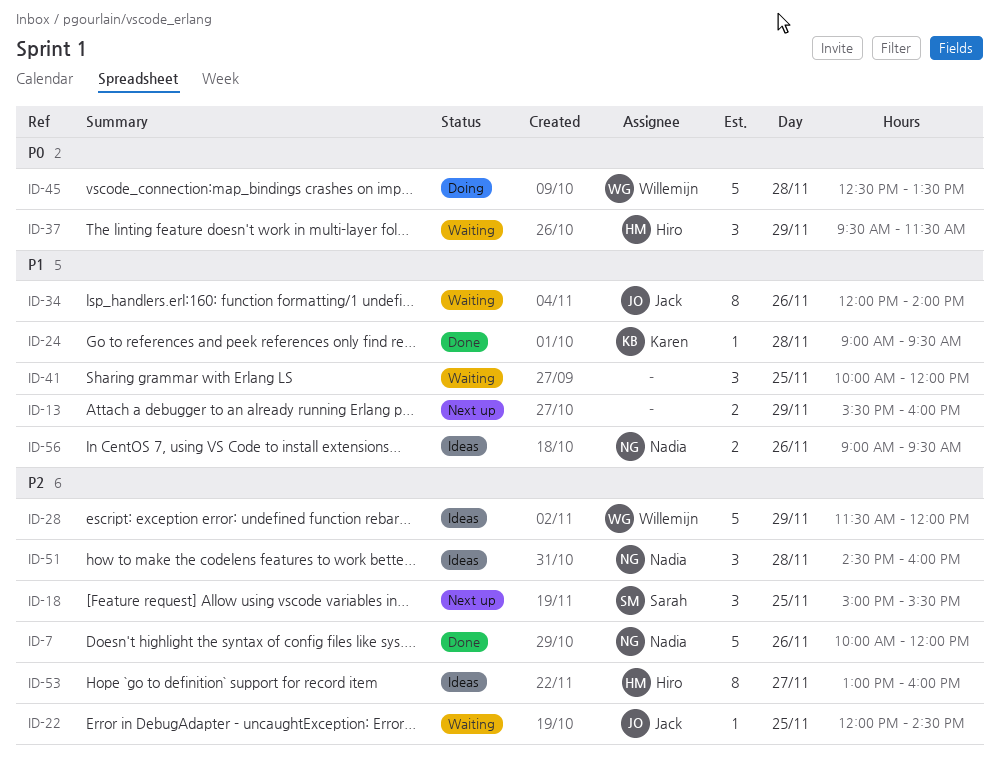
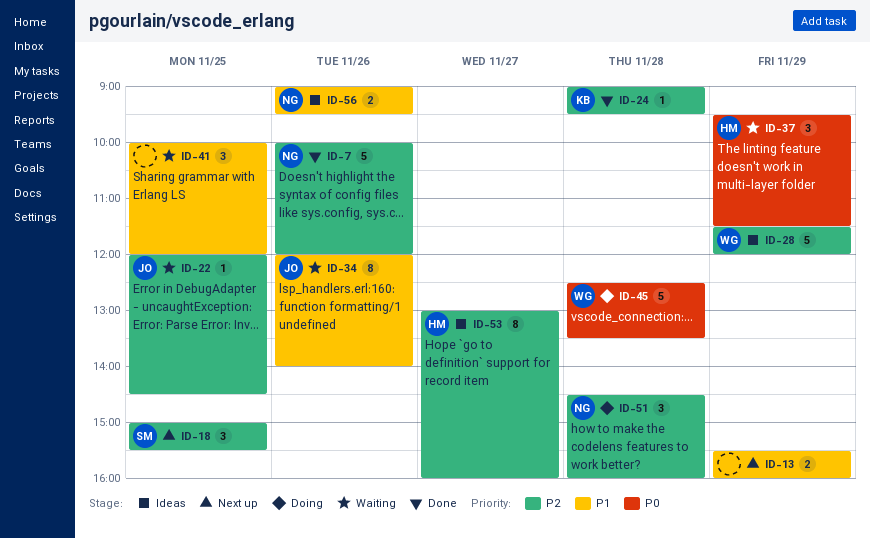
ID-24, priority: P1 -> P2
ID-51, status: Ideas -> Doing

